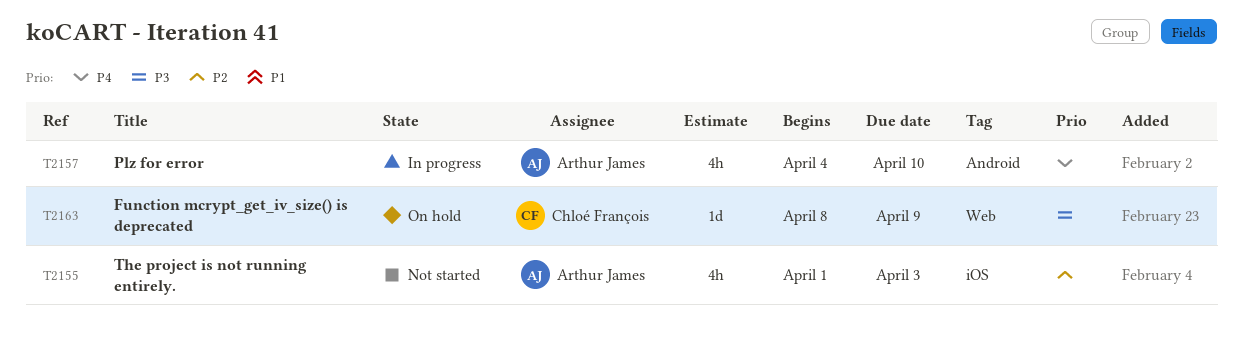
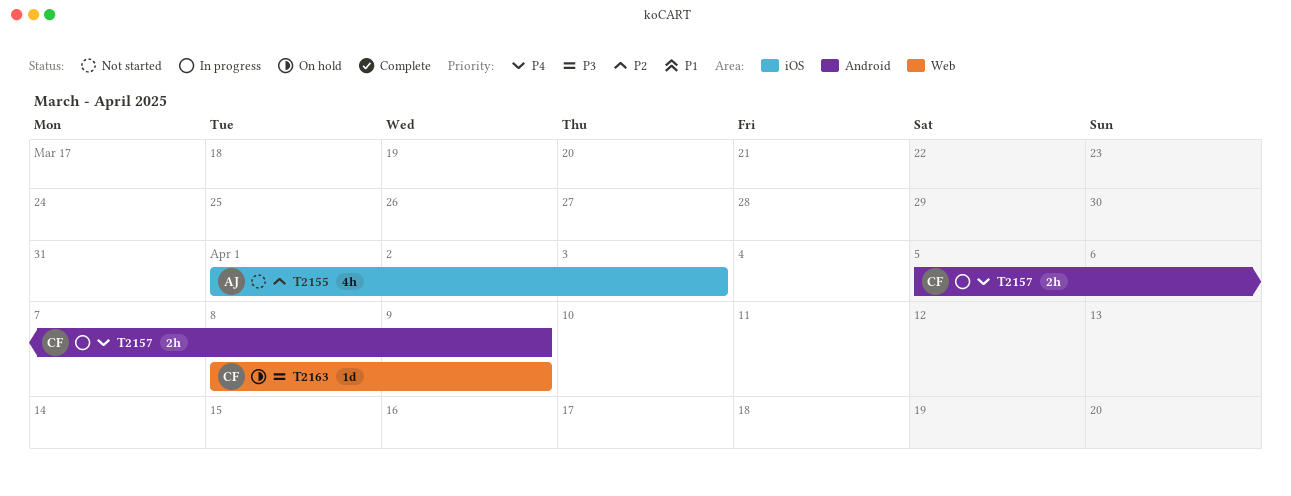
T2157, owner: Arthur James -> Chloé François
T2157, estimate: 4h -> 2h
T2157, start: Apr 4 -> Apr 5
T2157, due: Apr 10 -> Apr 9

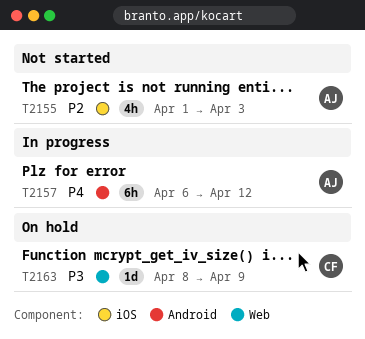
T2157, owner: CF -> AJ
T2157, estimate: 2h -> 6h
T2157, start: Apr 5 -> Apr 6
T2157, due: Apr 9 -> Apr 12

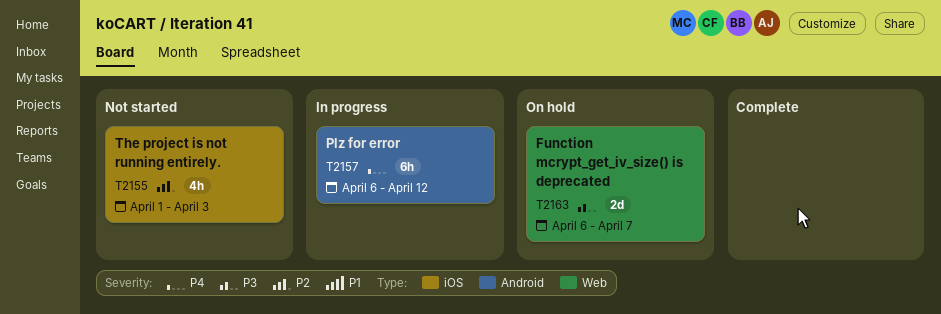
T2163, estimate: 1d -> 2d
T2163, start: Apr 8 -> Apr 6
T2163, due: Apr 9 -> Apr 7

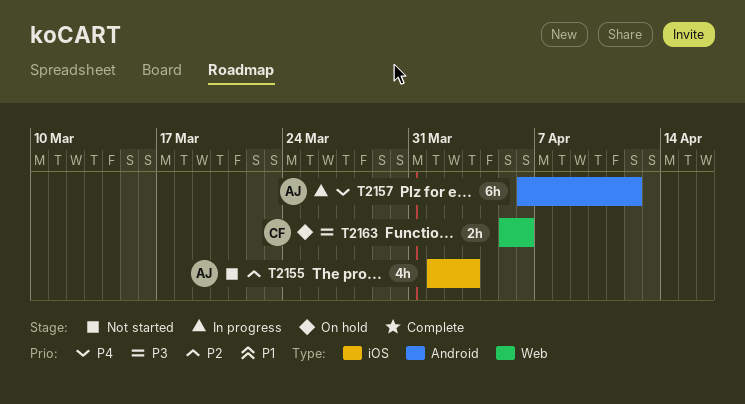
T2163, estimate: 2d -> 2h
T2163, start: Apr 6 -> Apr 5
T2163, due: Apr 7 -> Apr 6

